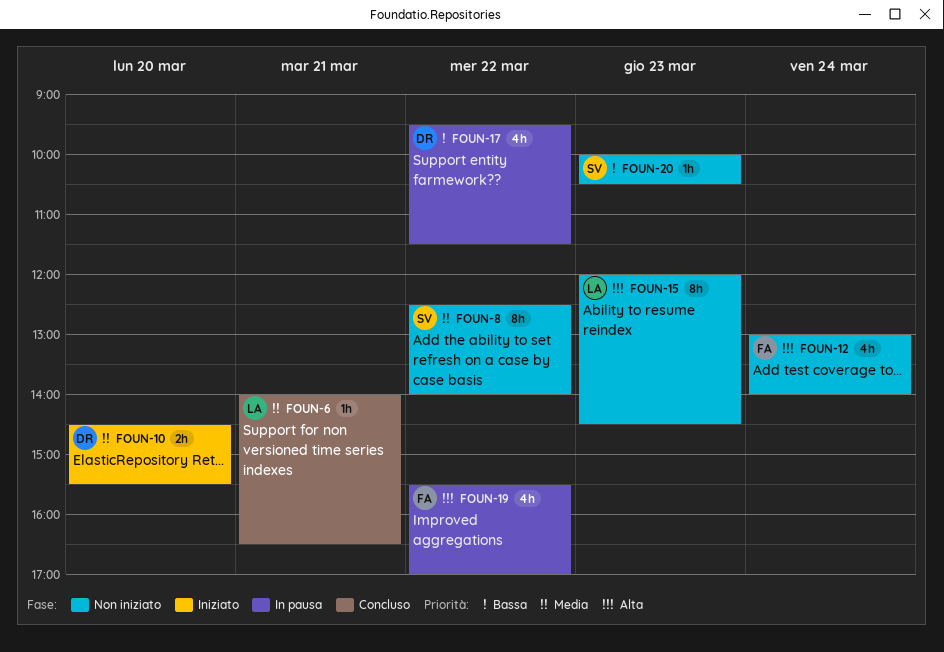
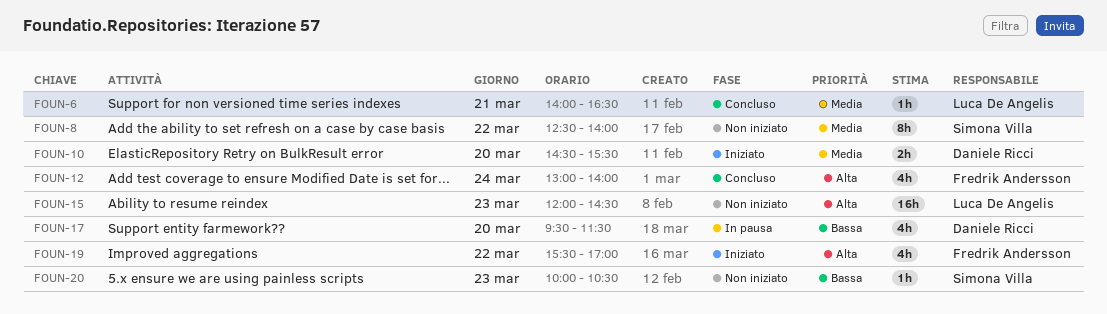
FOUN-12, status: Non iniziato -> Concluso
FOUN-15, estimate: 8h -> 16h
FOUN-17, day: Mar 22 -> Mar 20
FOUN-19, status: In pausa -> Iniziato

